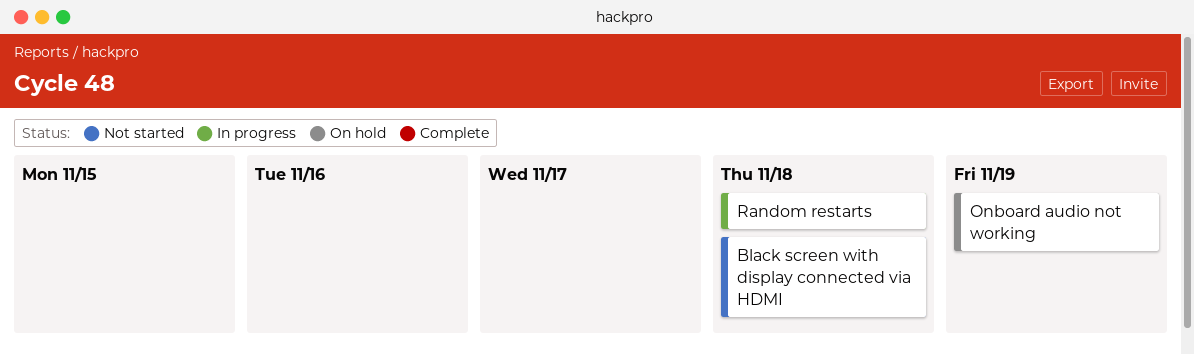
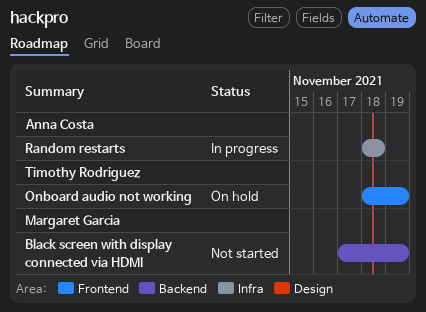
Black screen with display connected via HDMI, due: Nov 18 -> Nov 19

